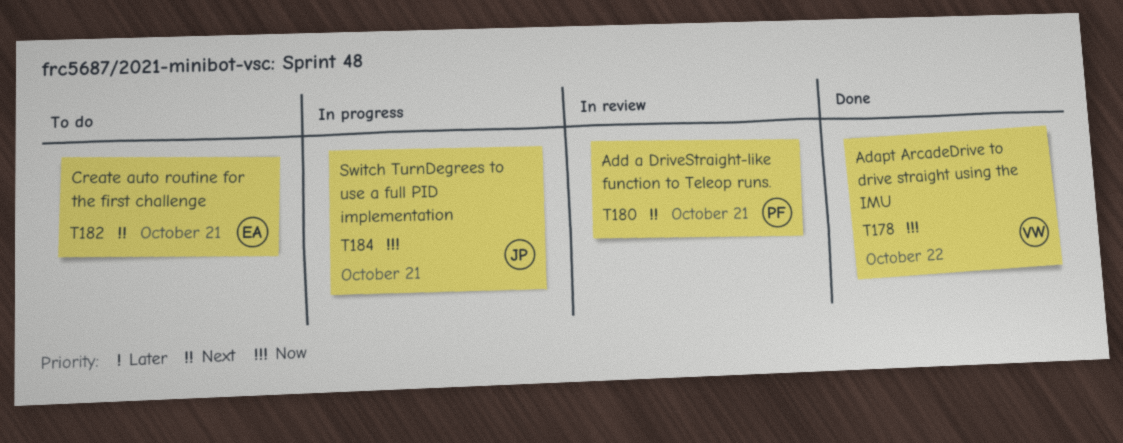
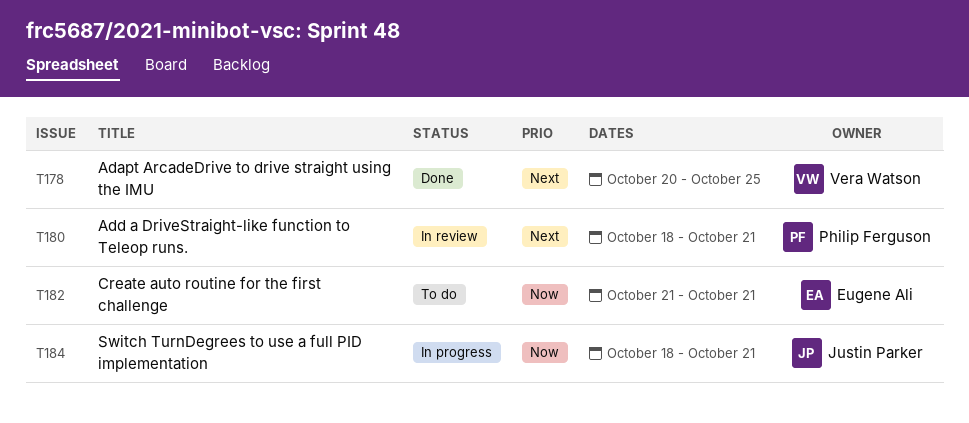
T178, priority: Now -> Next
T178, due: Oct 22 -> Oct 25
T182, priority: Next -> Now

